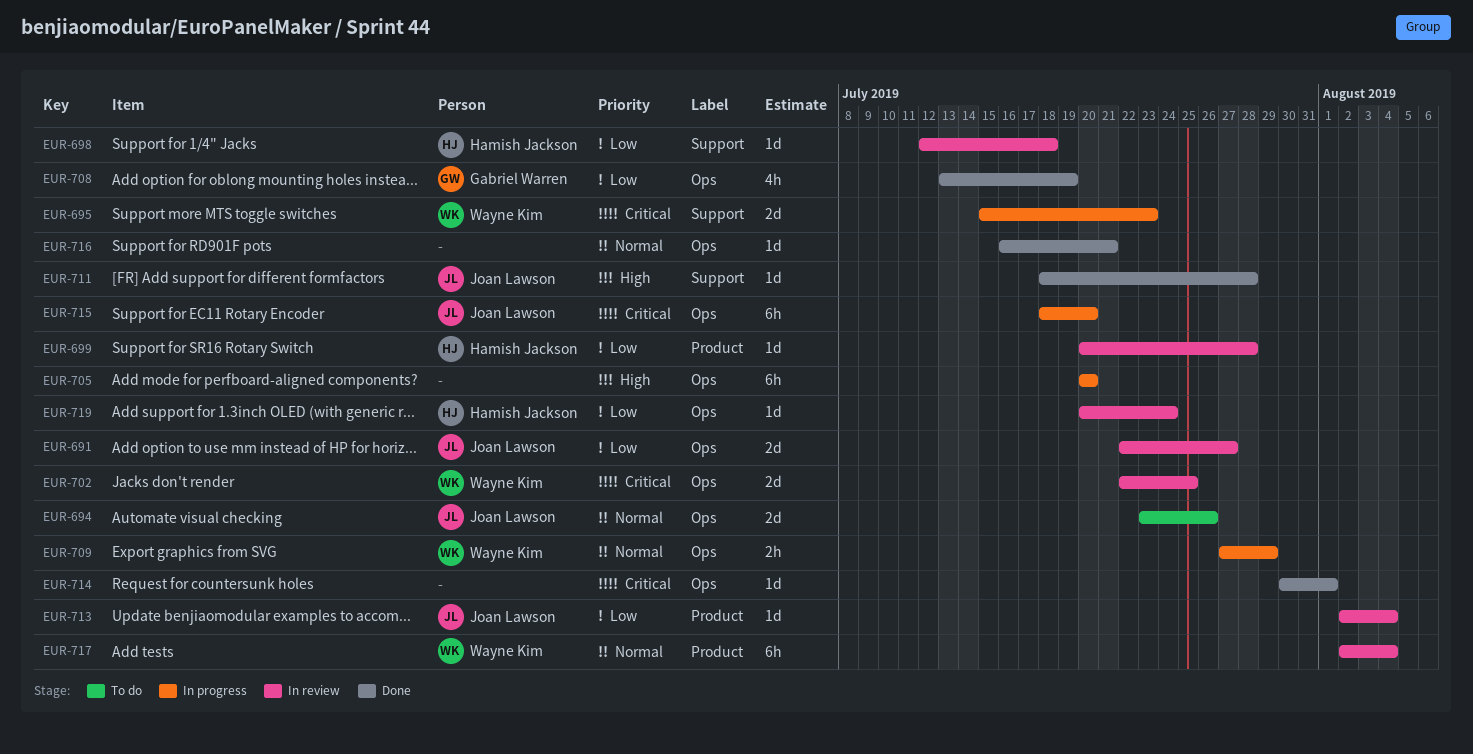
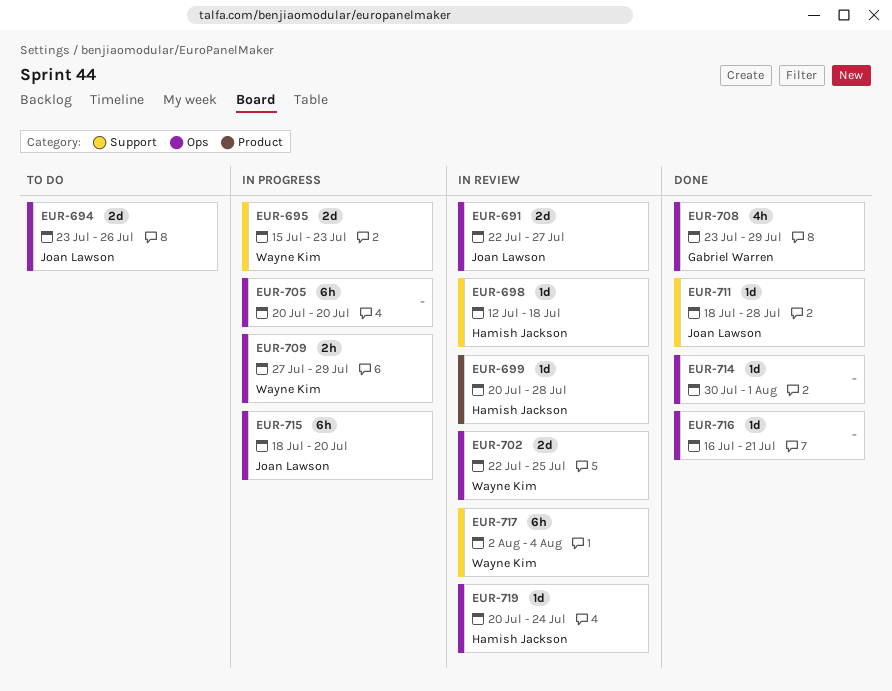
EUR-708, start: Jul 13 -> Jul 23
EUR-708, due: Jul 19 -> Jul 29
EUR-713: present -> none
EUR-717, label: Product -> Support

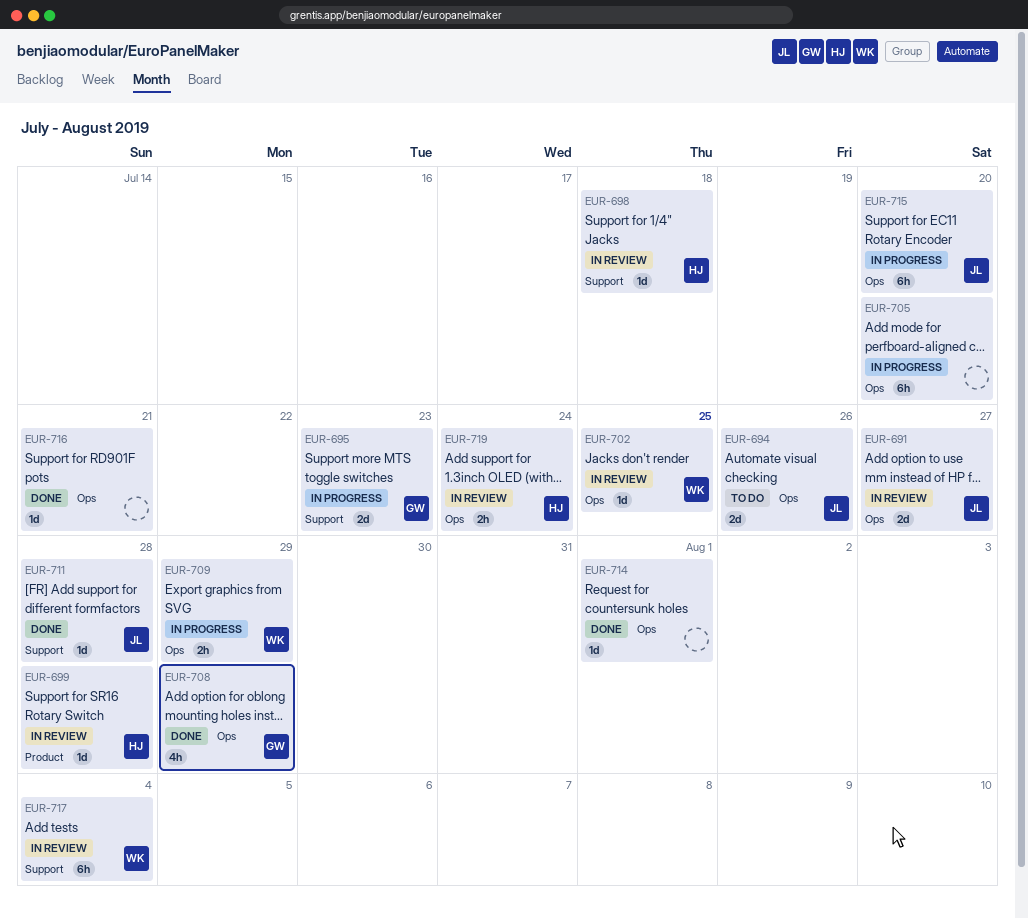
EUR-695, owner: Wayne Kim -> Gabriel Warren
EUR-702, estimate: 2d -> 1d
EUR-719, estimate: 1d -> 2h

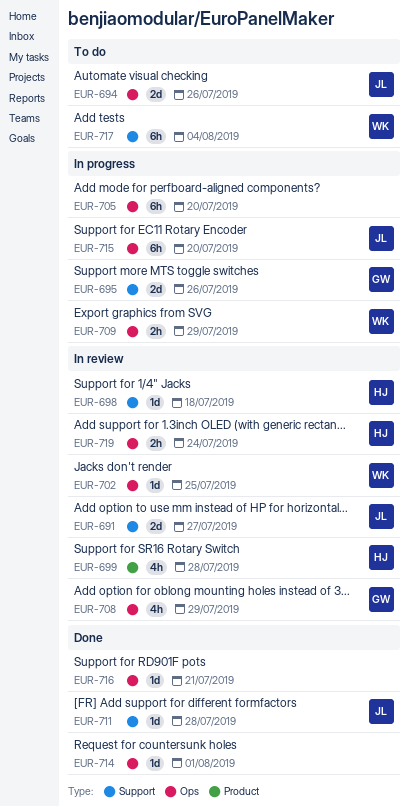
EUR-691, label: Ops -> Support
EUR-695, due: Jul 23 -> Jul 26
EUR-699, estimate: 1d -> 4h
EUR-708, status: Done -> In review
EUR-717, status: In review -> To do

